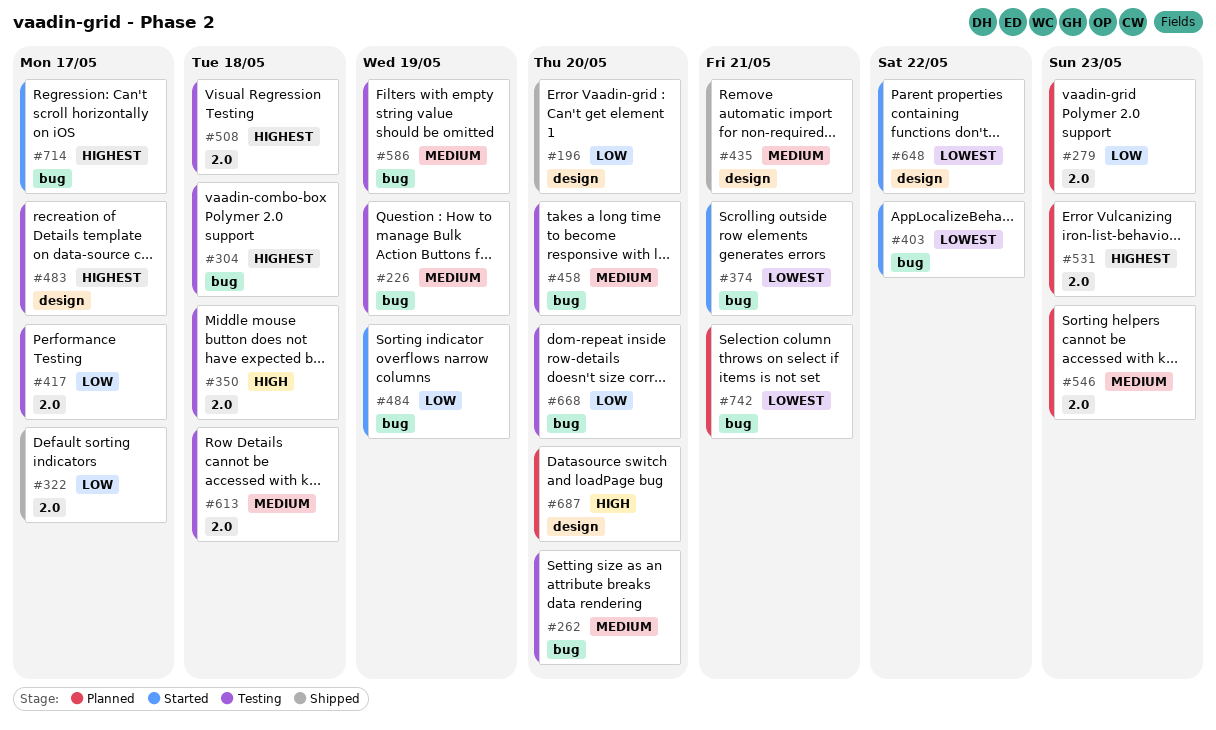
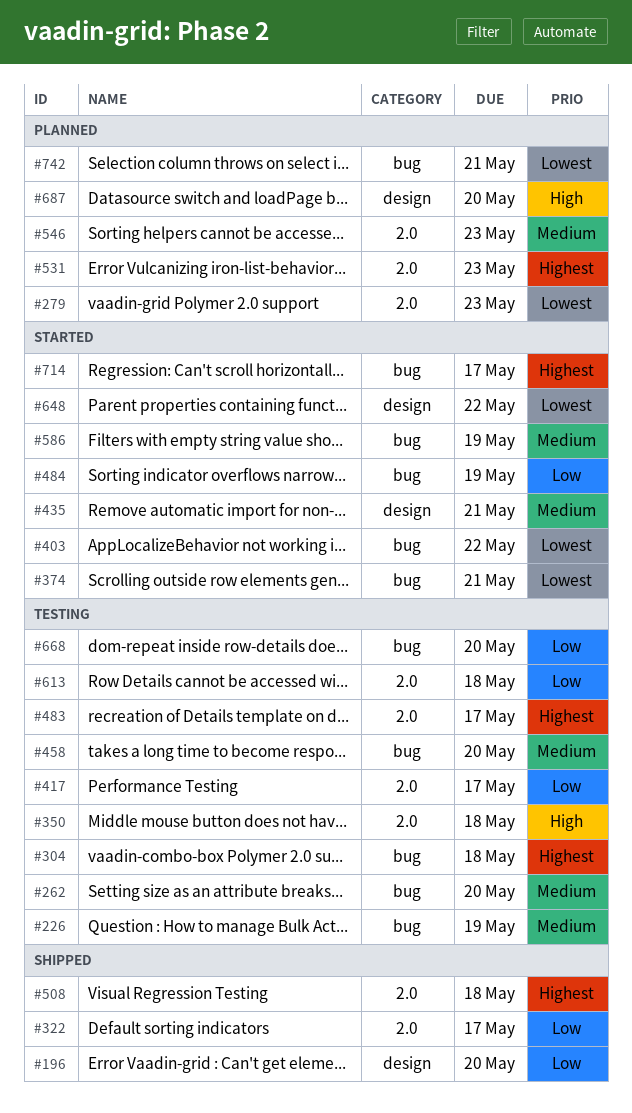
#279, priority: Low -> Lowest
#435, status: Shipped -> Started
#483, label: design -> 2.0
#508, status: Testing -> Shipped
#586, status: Testing -> Started
#613, priority: Medium -> Low

